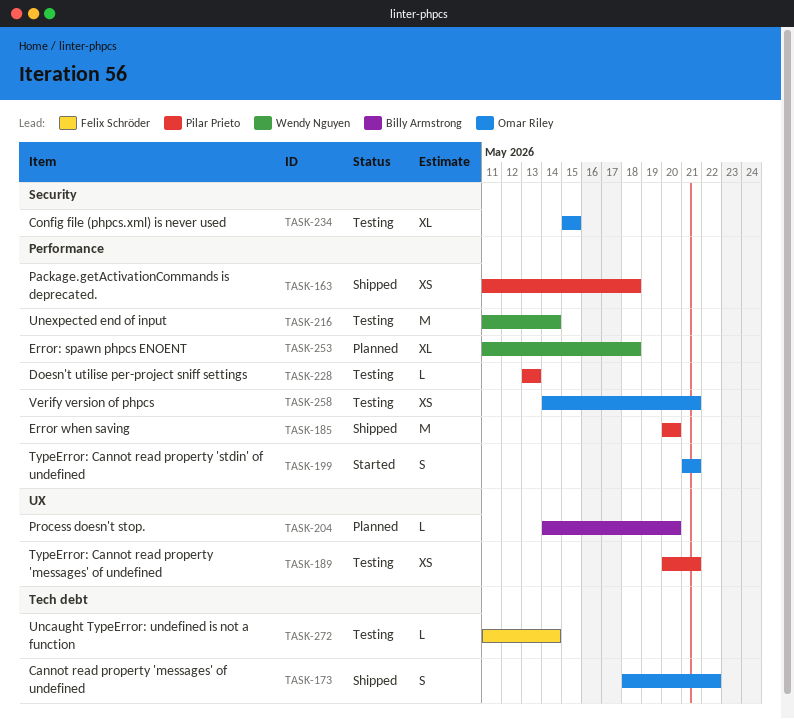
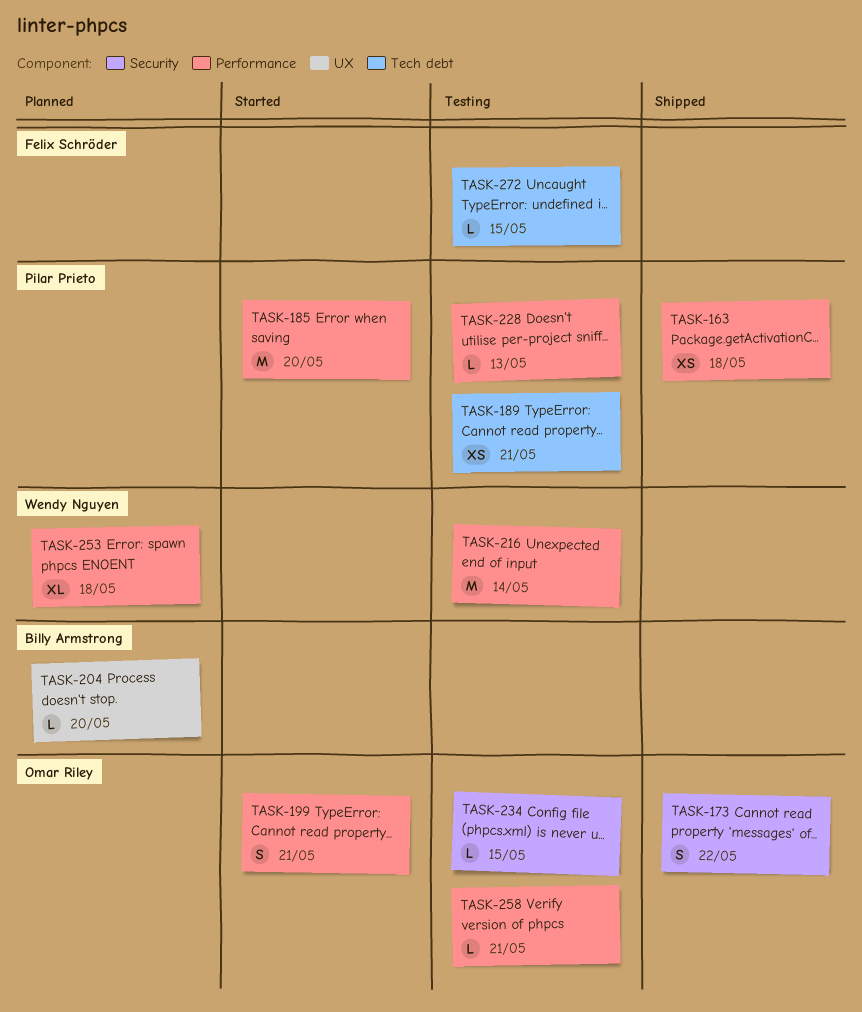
TASK-173, label: Tech debt -> Security
TASK-185, status: Shipped -> Started
TASK-189, label: UX -> Tech debt
TASK-234, estimate: XL -> L
TASK-258, estimate: XS -> L
TASK-272, due: May 14 -> May 15

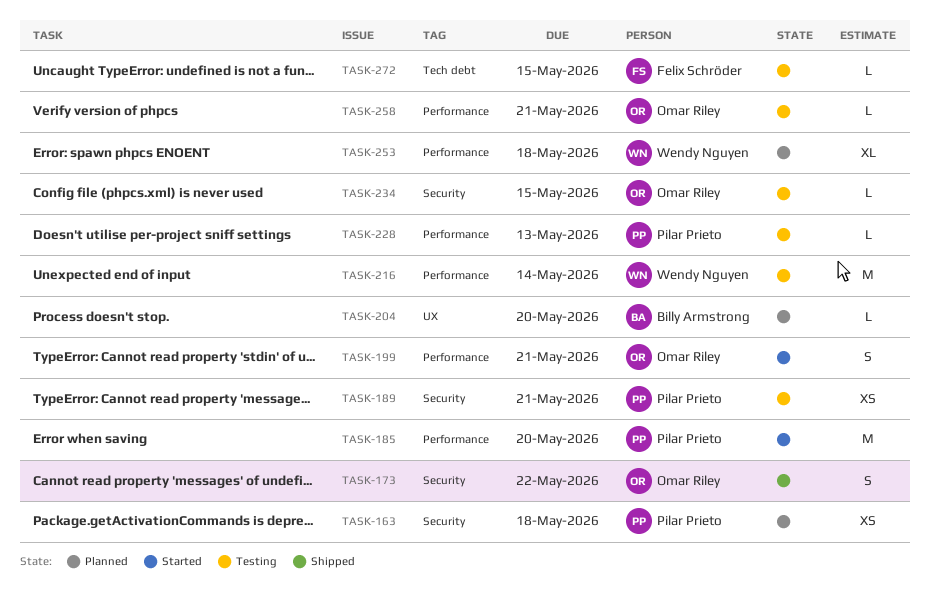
TASK-163, status: Shipped -> Planned
TASK-163, label: Performance -> Security
TASK-189, label: Tech debt -> Security

